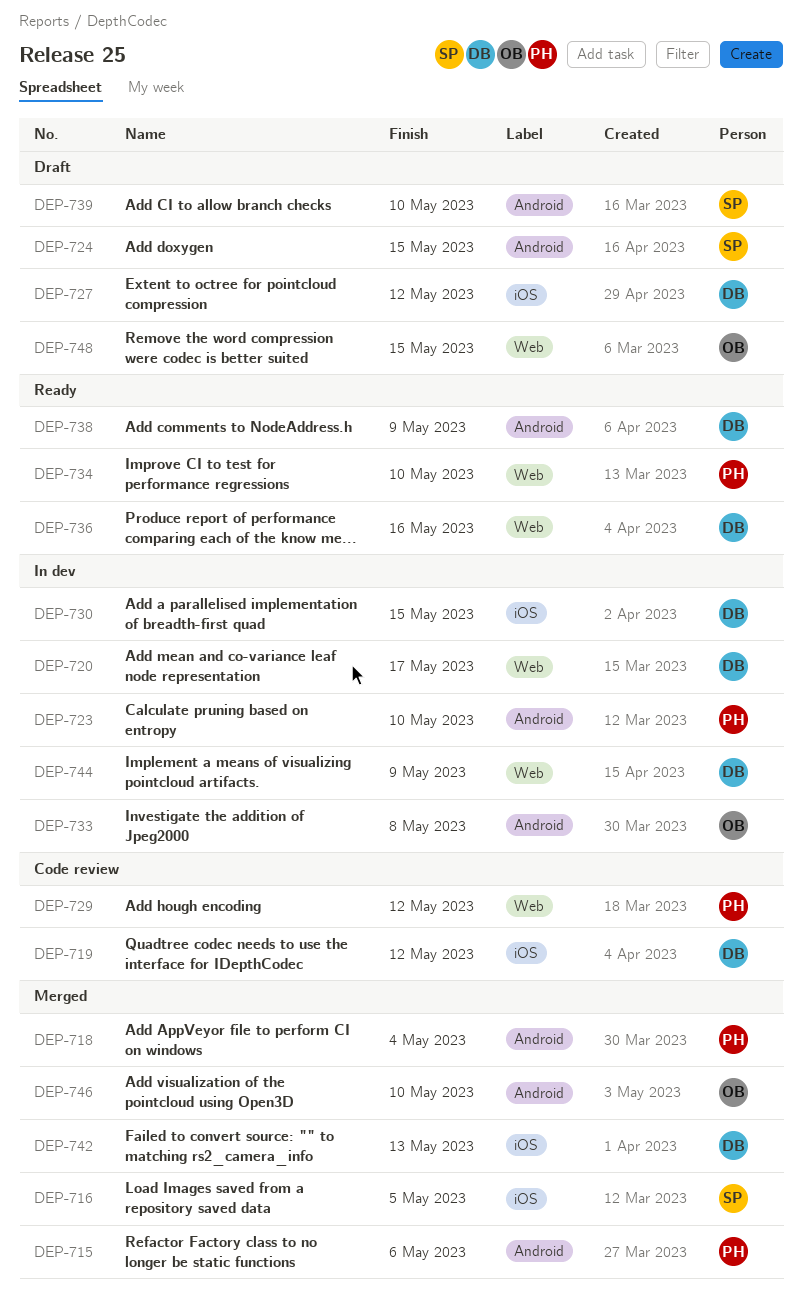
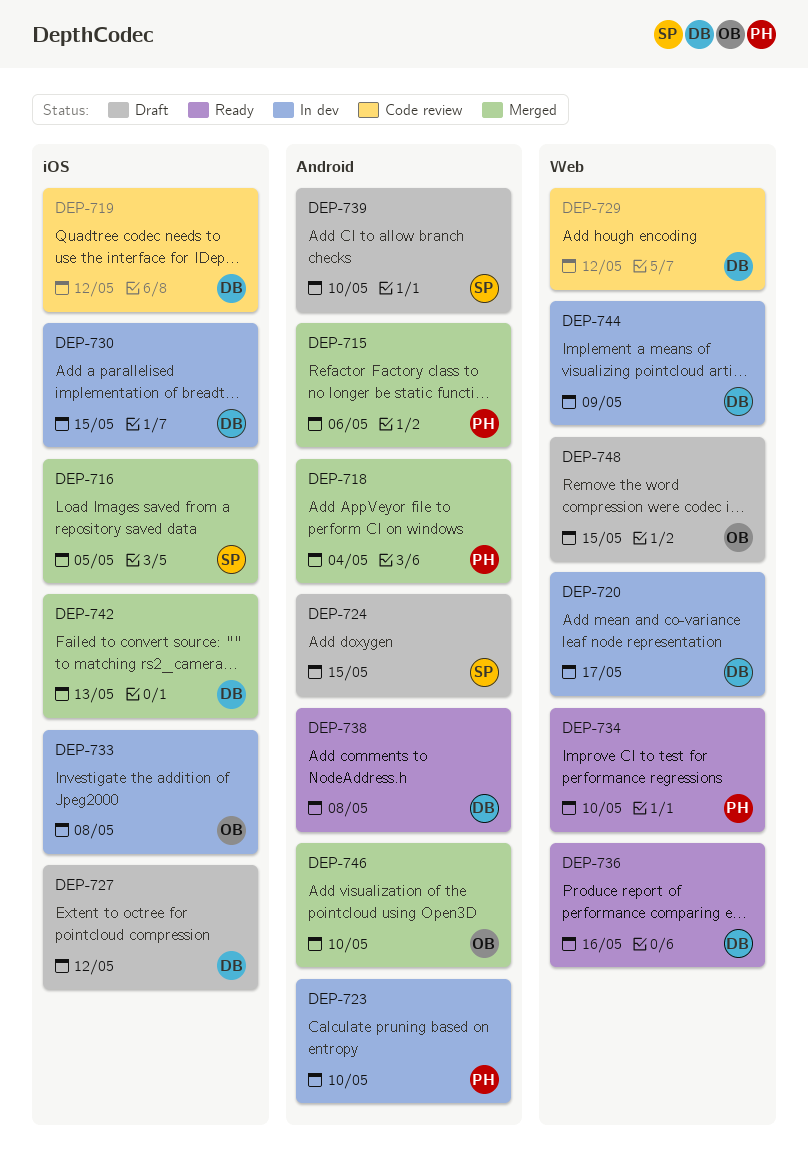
DEP-729, owner: PH -> DB
DEP-733, label: Android -> iOS
DEP-738, due: May 9 -> May 8

